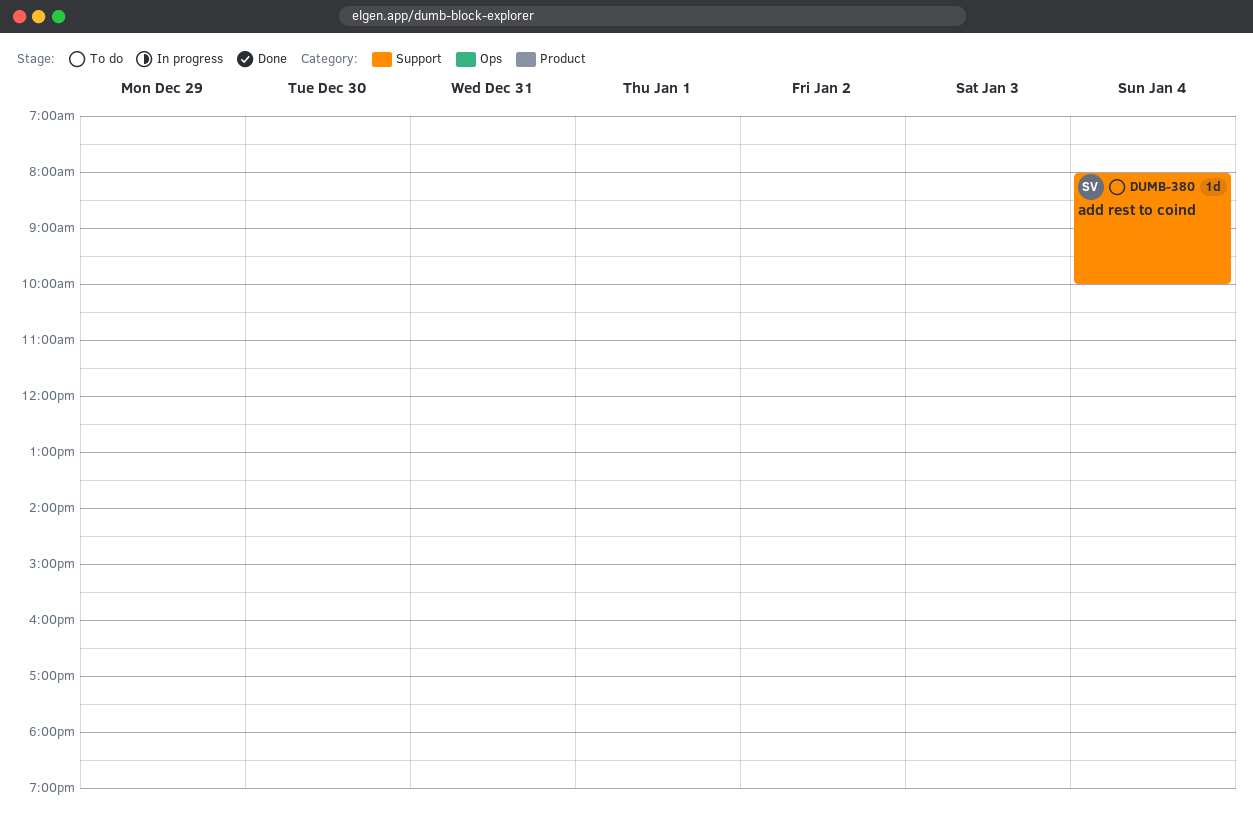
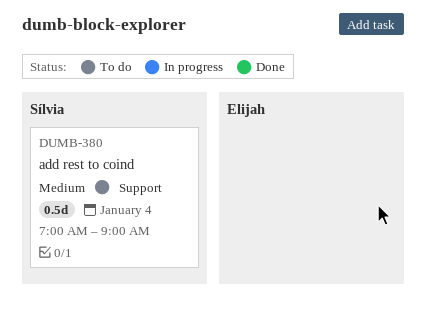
DUMB-380, estimate: 1d -> 0.5d
DUMB-380, begins: 08:00 -> 07:00
DUMB-380, ends: 10:00 -> 09:00

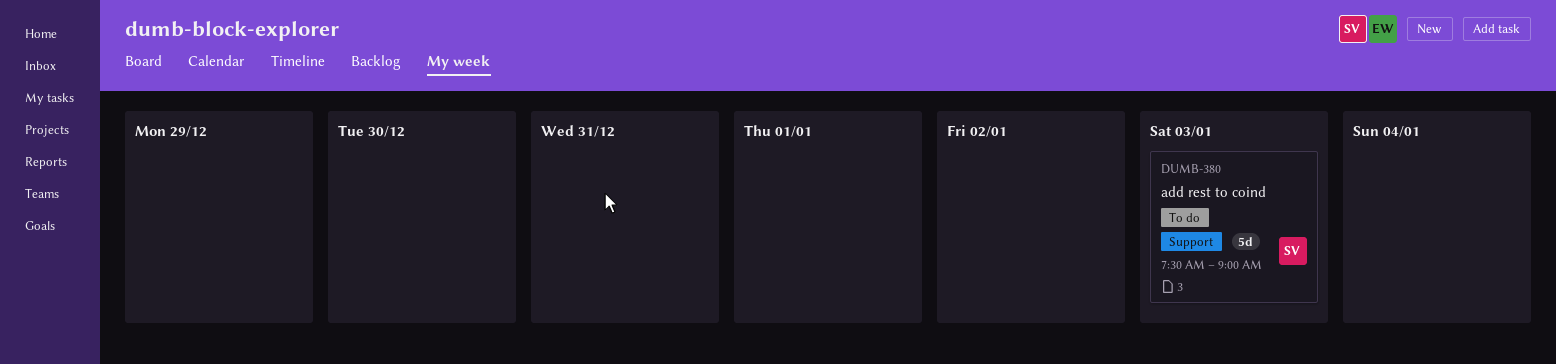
DUMB-380, estimate: 0.5d -> 5d
DUMB-380, day: Jan 4 -> Jan 3
DUMB-380, begins: 07:00 -> 07:30

